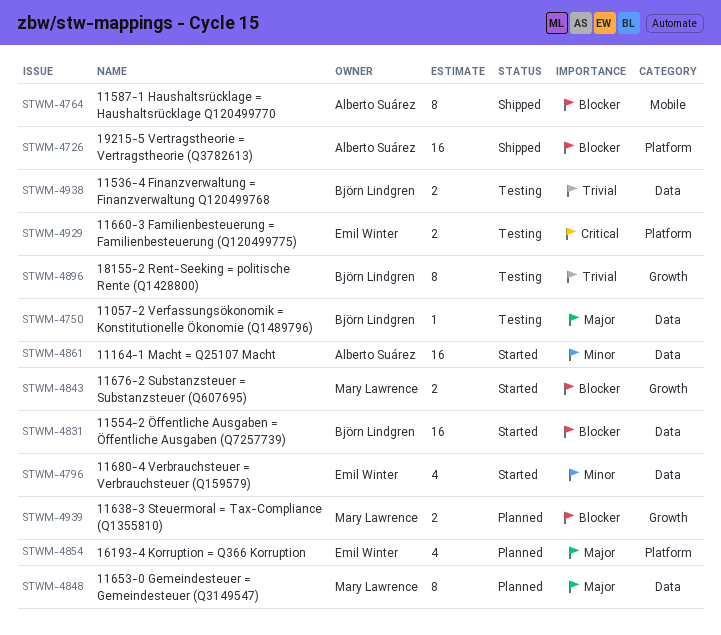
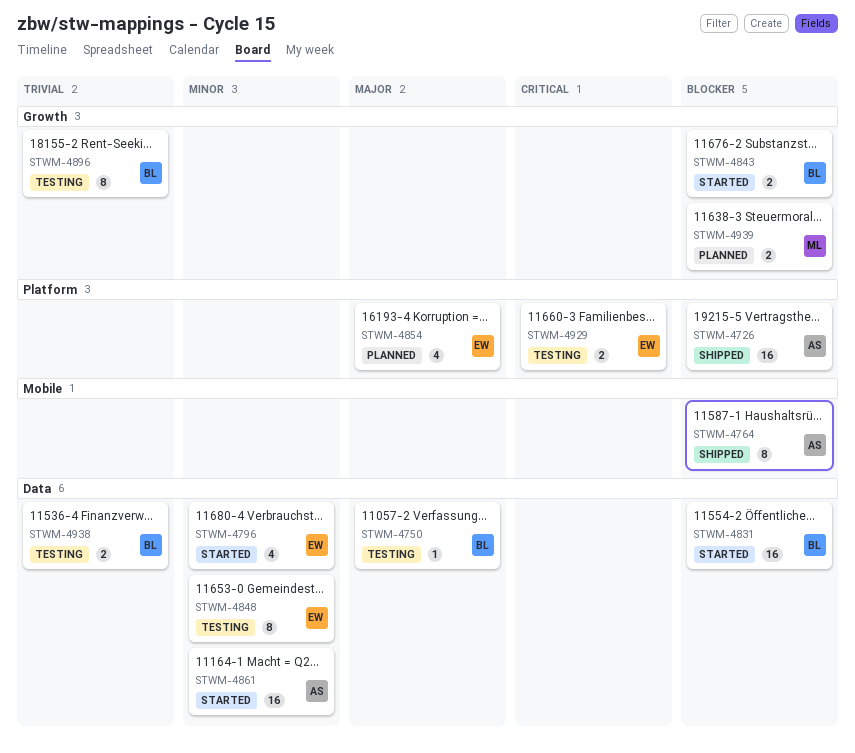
STWM-4843, owner: Mary Lawrence -> Björn Lindgren
STWM-4848, status: Planned -> Testing
STWM-4848, owner: Mary Lawrence -> Emil Winter
STWM-4848, priority: Major -> Minor

